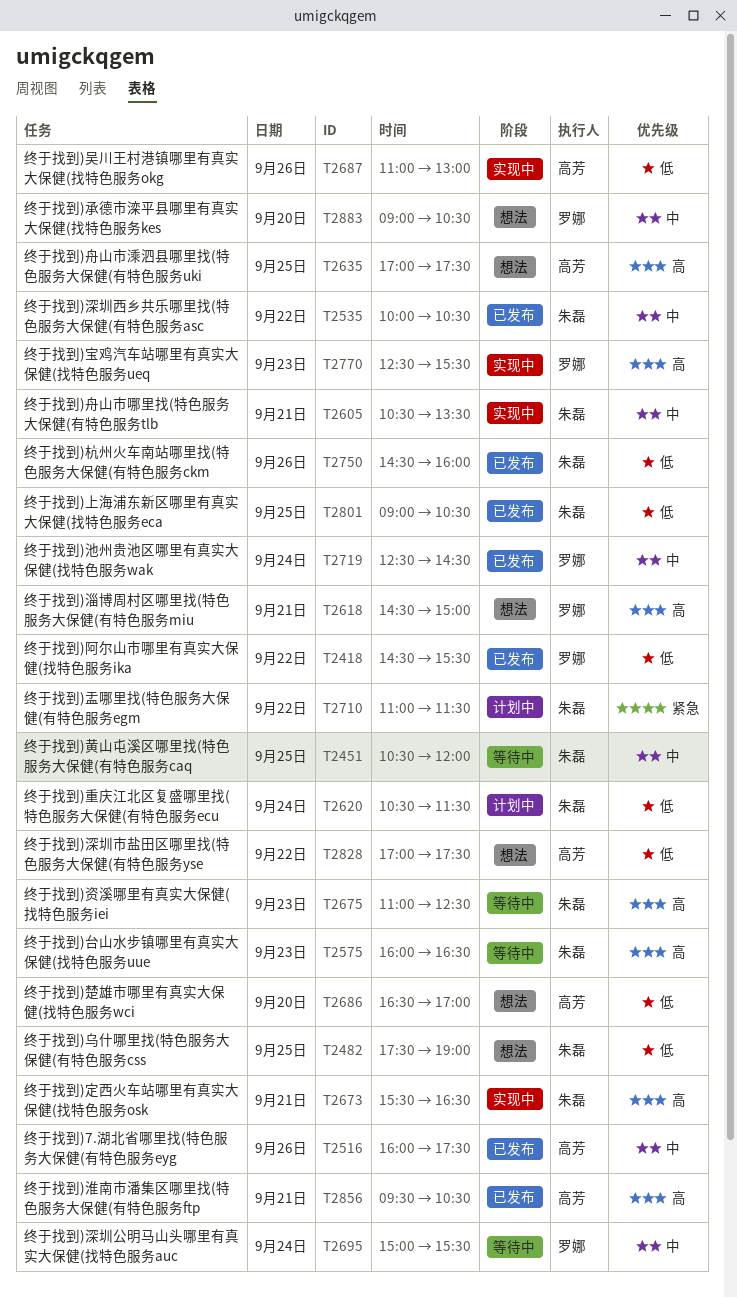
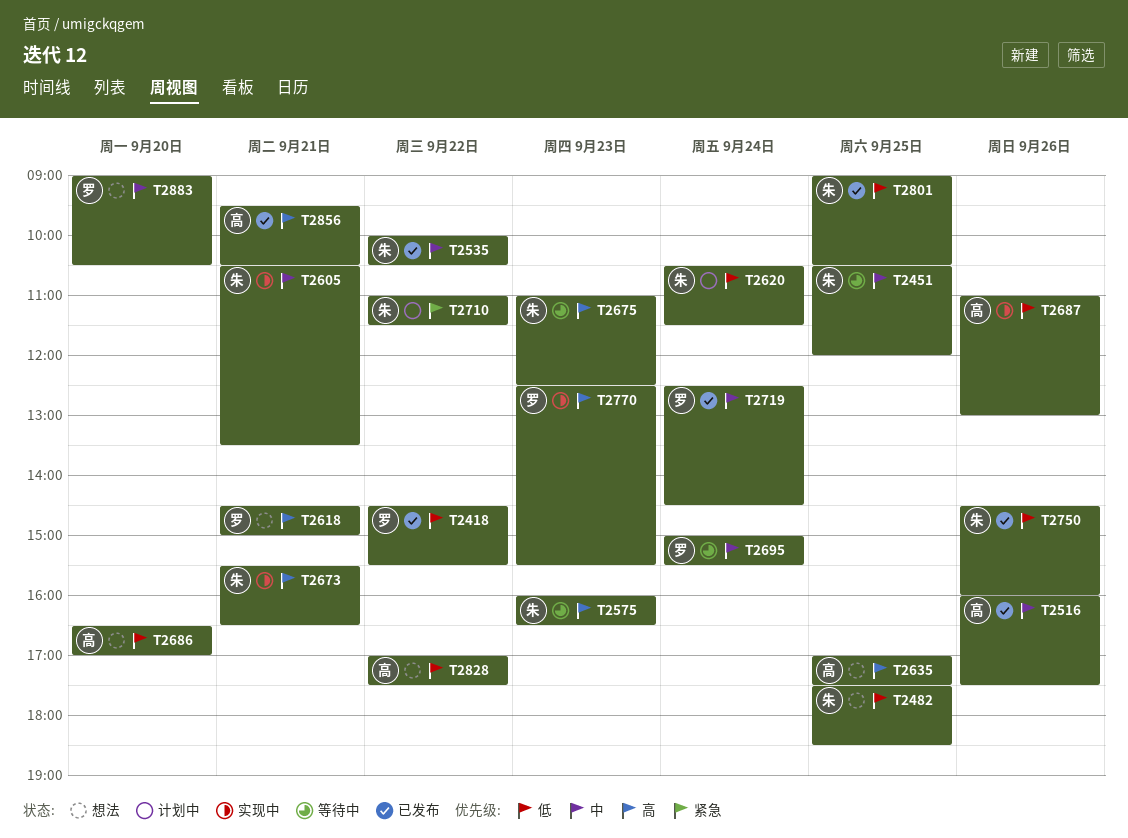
T2482, ends: 19:00 -> 18:30

